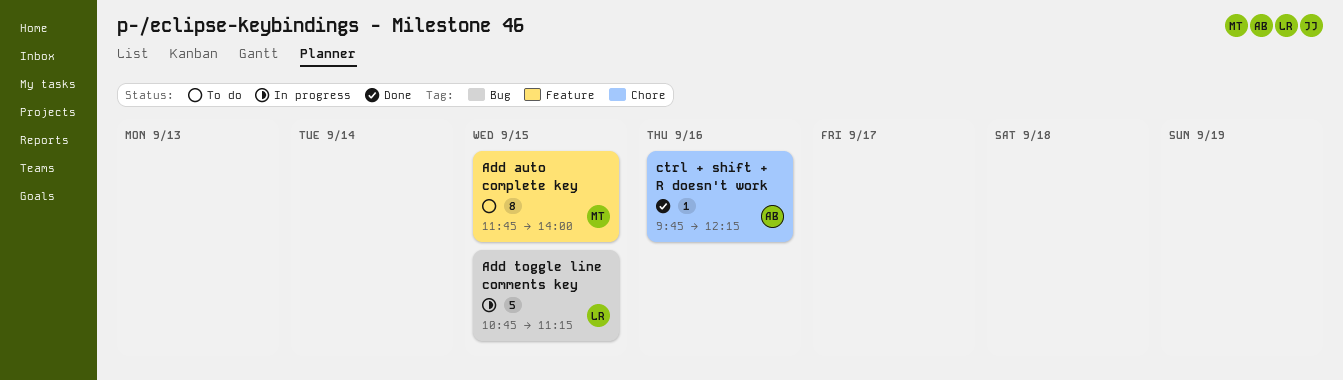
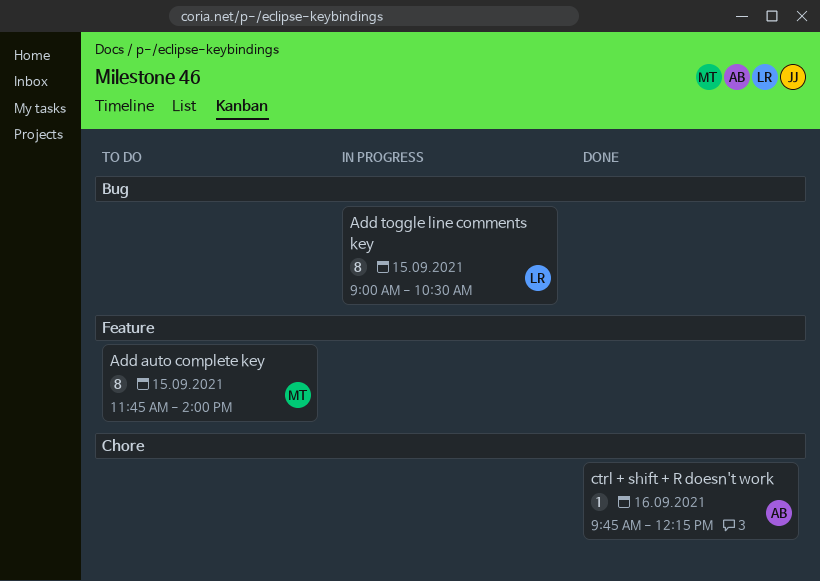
Add toggle line comments key, estimate: 5 -> 8
Add toggle line comments key, begins: 10:45 -> 09:00
Add toggle line comments key, ends: 11:15 -> 10:30

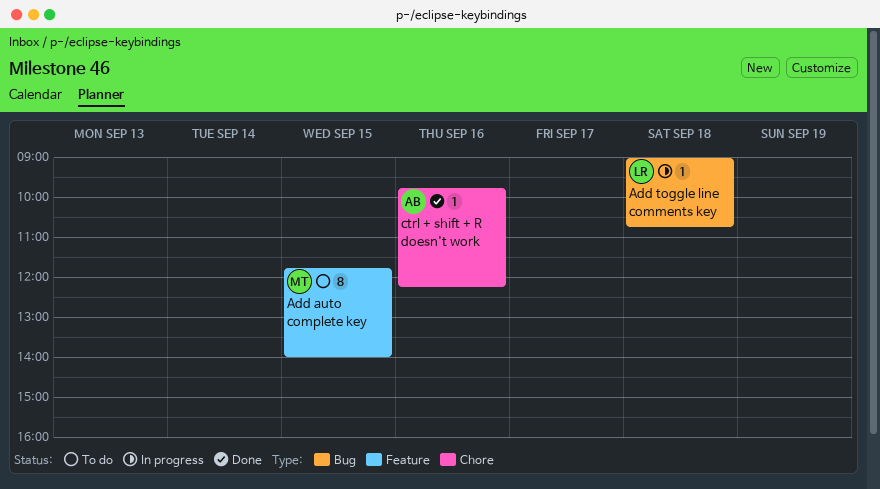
Add toggle line comments key, estimate: 8 -> 1
Add toggle line comments key, day: Sep 15 -> Sep 18
Add toggle line comments key, ends: 10:30 -> 10:45

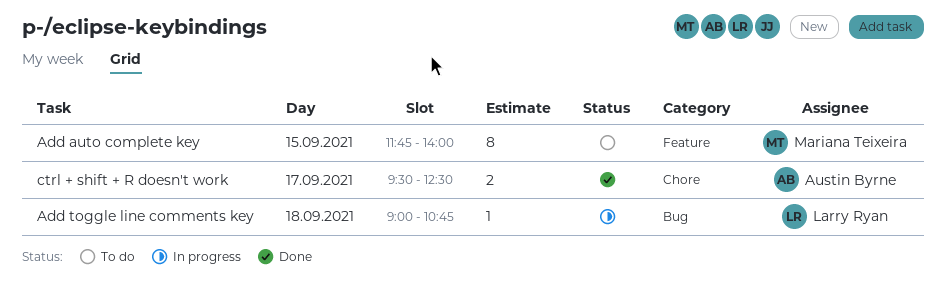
ctrl + shift + R doesn't work, estimate: 1 -> 2
ctrl + shift + R doesn't work, day: Sep 16 -> Sep 17
ctrl + shift + R doesn't work, begins: 09:45 -> 09:30
ctrl + shift + R doesn't work, ends: 12:15 -> 12:30

